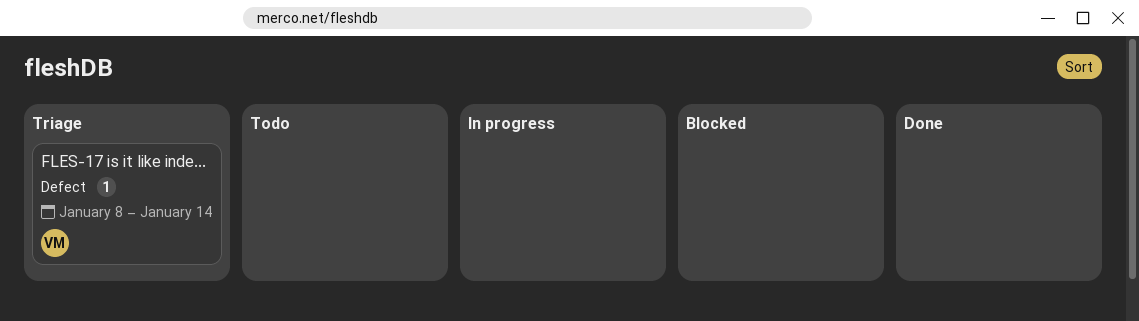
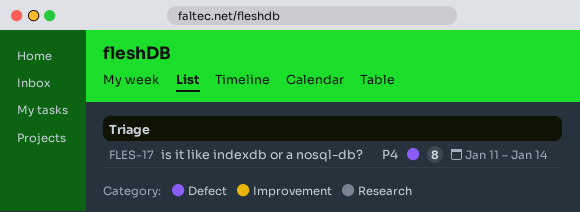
FLES-17, estimate: 1 -> 8
FLES-17, start: Jan 8 -> Jan 11

